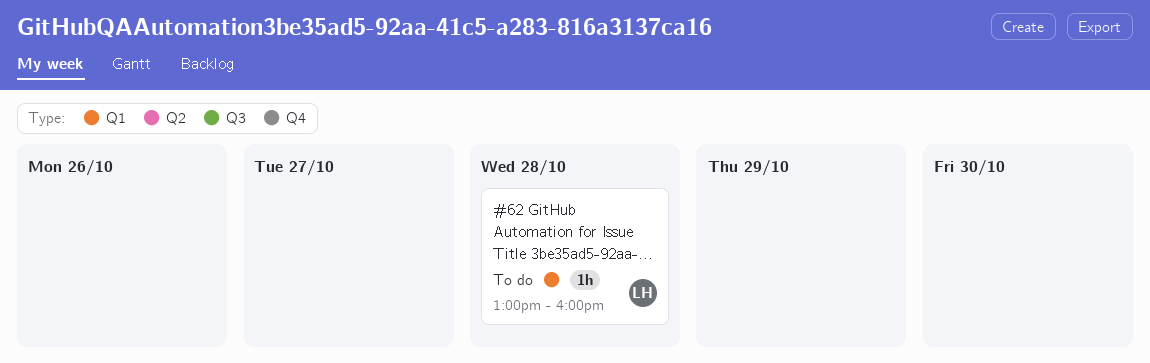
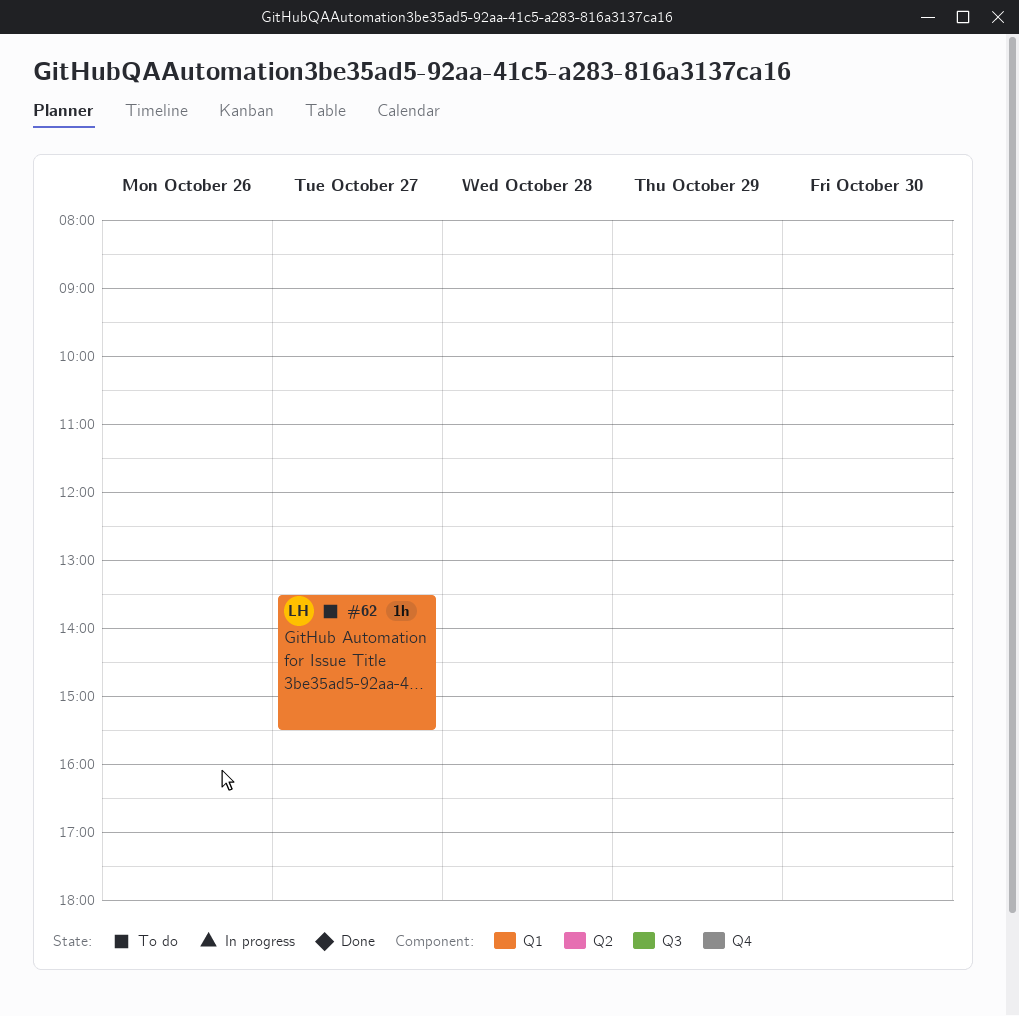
#62, day: Oct 28 -> Oct 27
#62, begins: 13:00 -> 13:30
#62, ends: 16:00 -> 15:30

